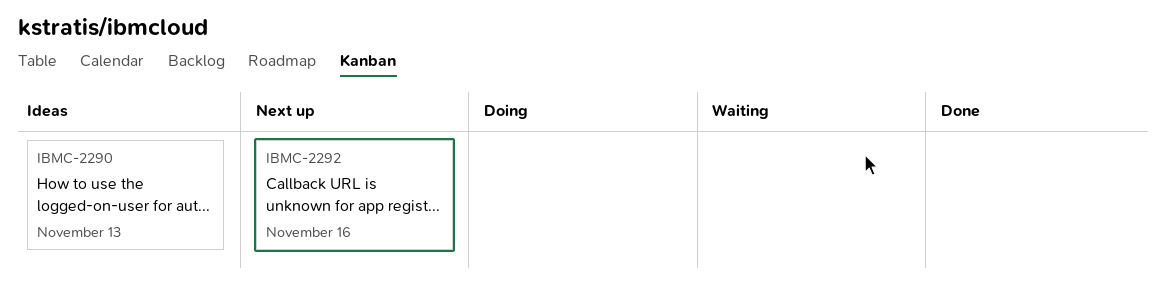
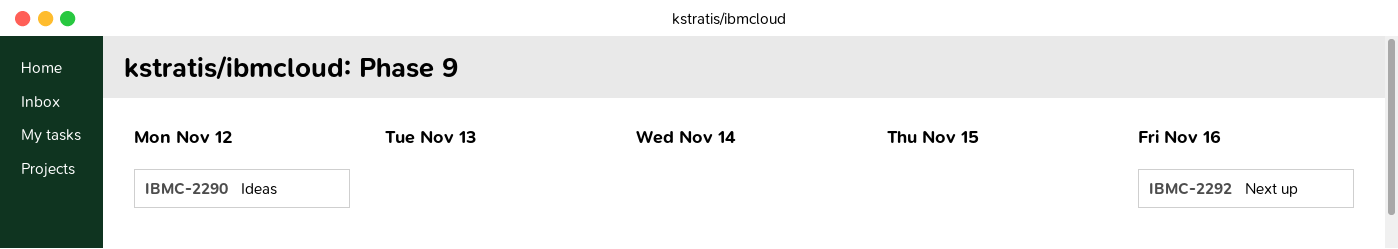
IBMC-2290, due: Nov 13 -> Nov 12

